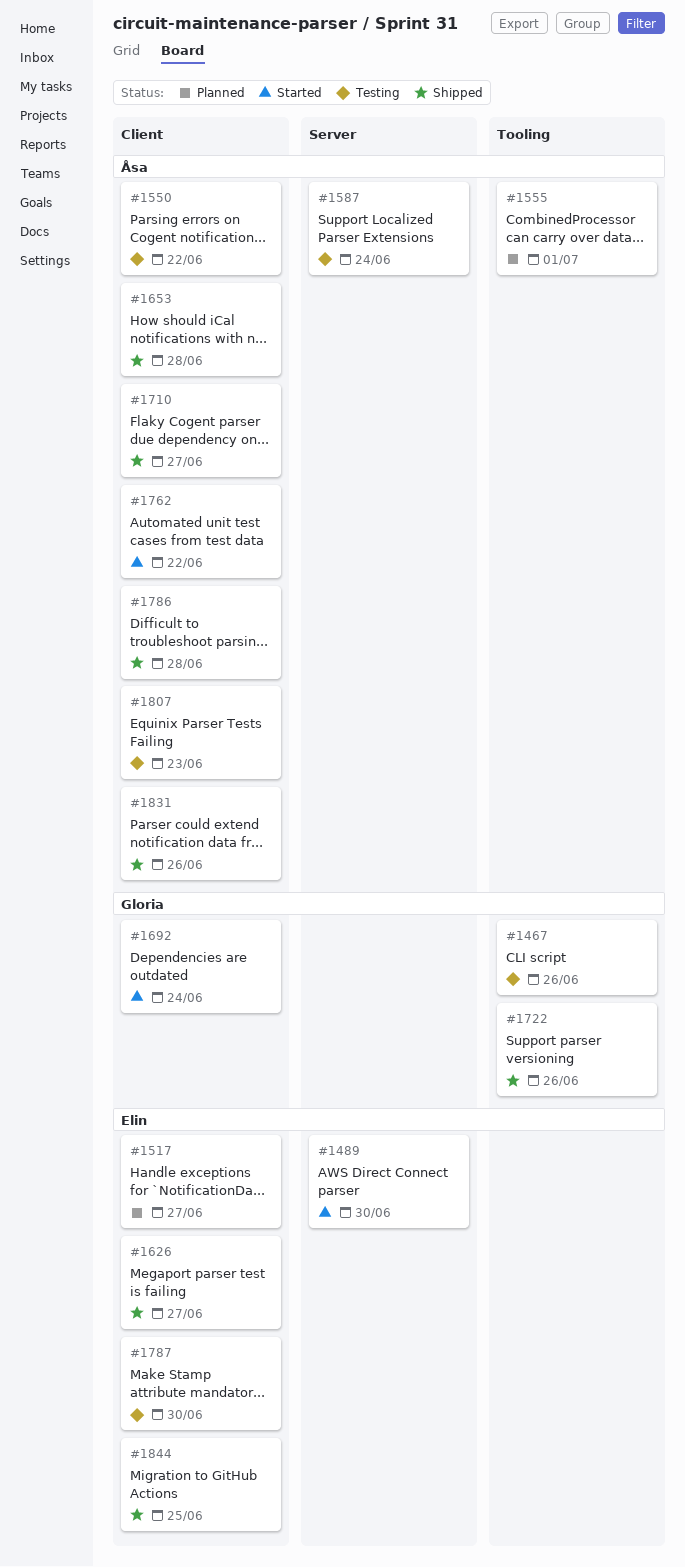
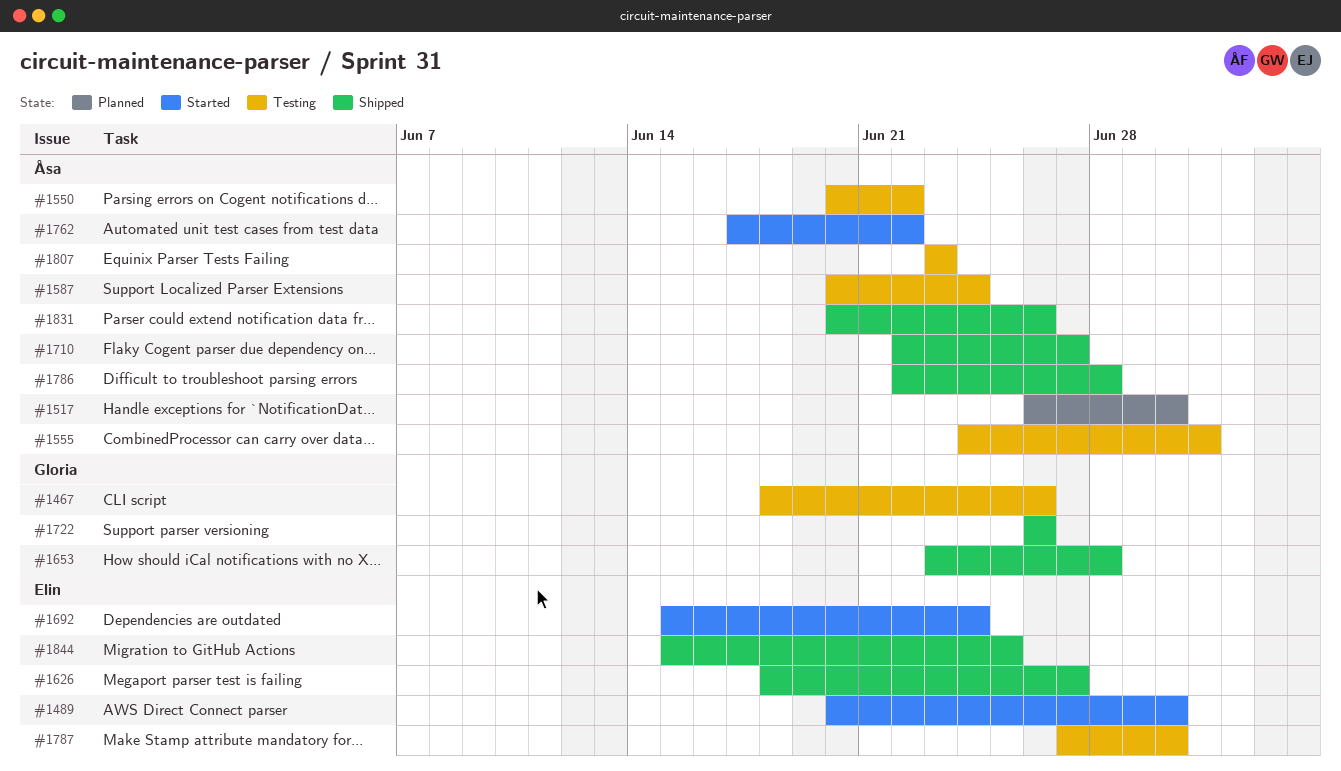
#1517, owner: Elin -> Åsa
#1517, due: Jun 27 -> Jun 30
#1555, status: Planned -> Testing
#1653, owner: Åsa -> Gloria
#1692, owner: Gloria -> Elin

